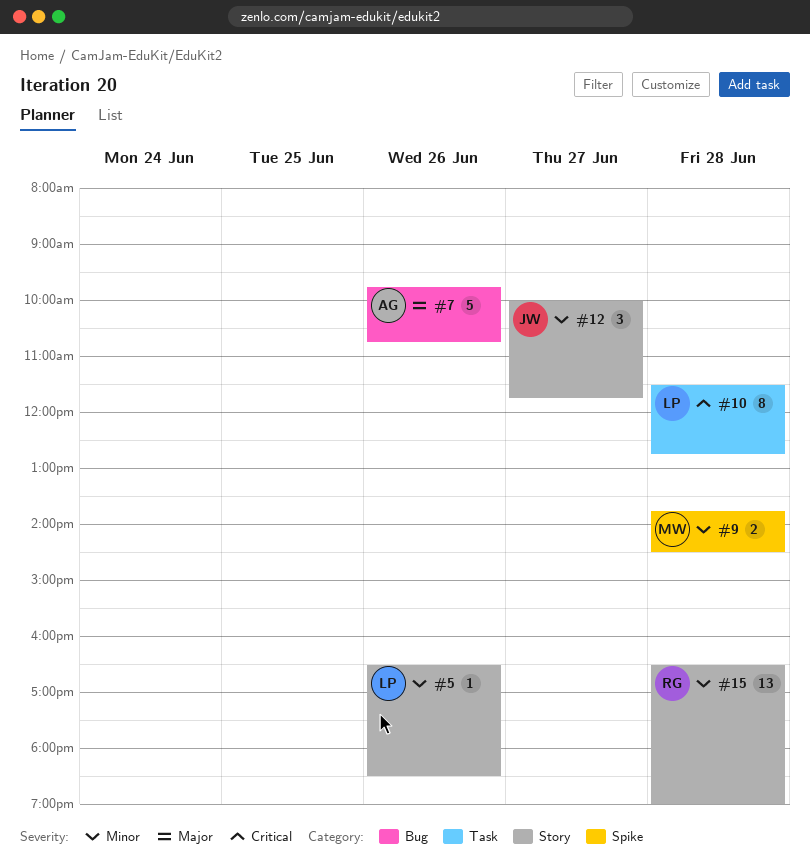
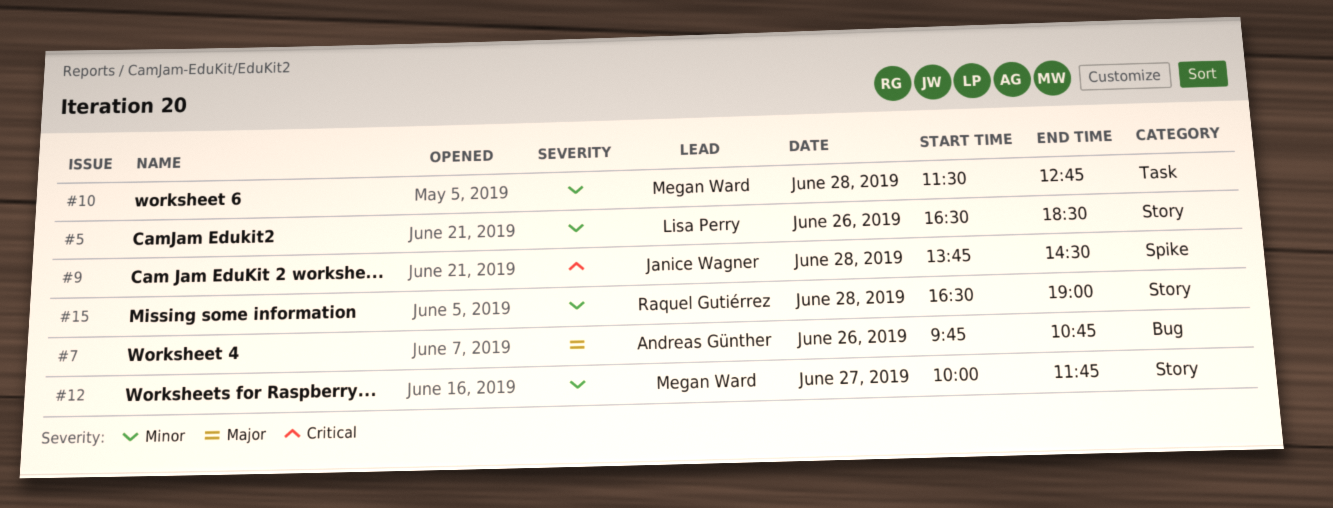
#9, owner: Megan Ward -> Janice Wagner
#9, priority: Minor -> Critical
#10, owner: Lisa Perry -> Megan Ward
#10, priority: Critical -> Minor
#12, owner: Janice Wagner -> Megan Ward

